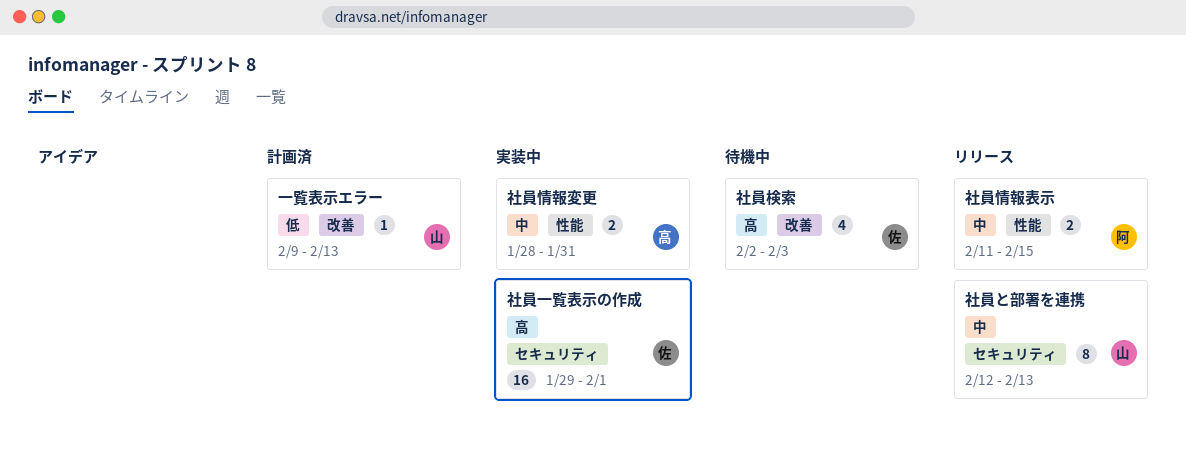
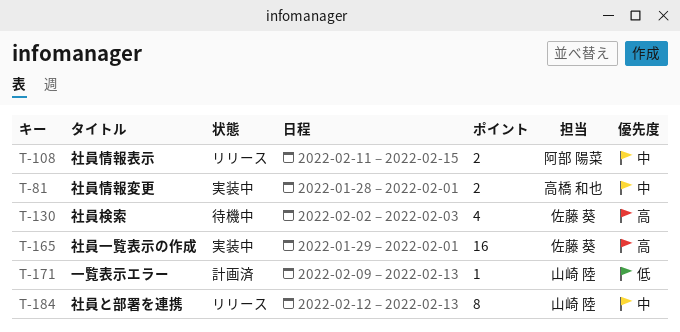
社員情報変更, due: Jan 31 -> Feb 1

